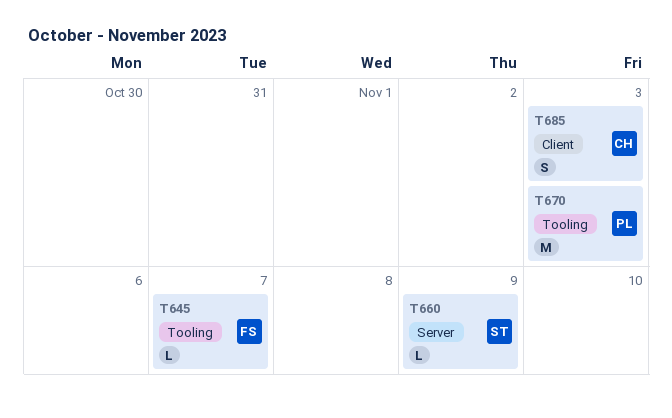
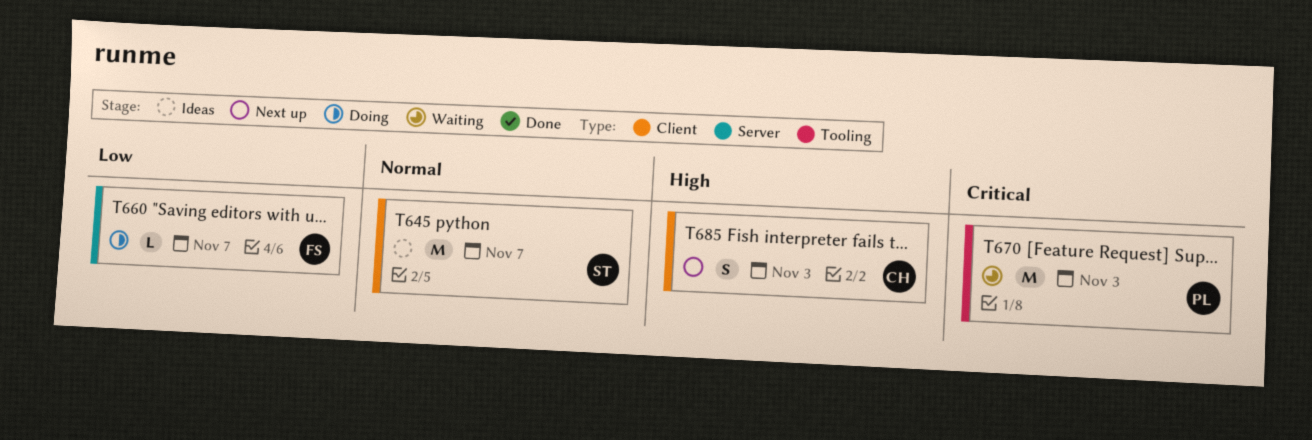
T645, owner: FS -> ST
T645, label: Tooling -> Client
T645, estimate: L -> M
T660, owner: ST -> FS
T660, due: Nov 9 -> Nov 7

